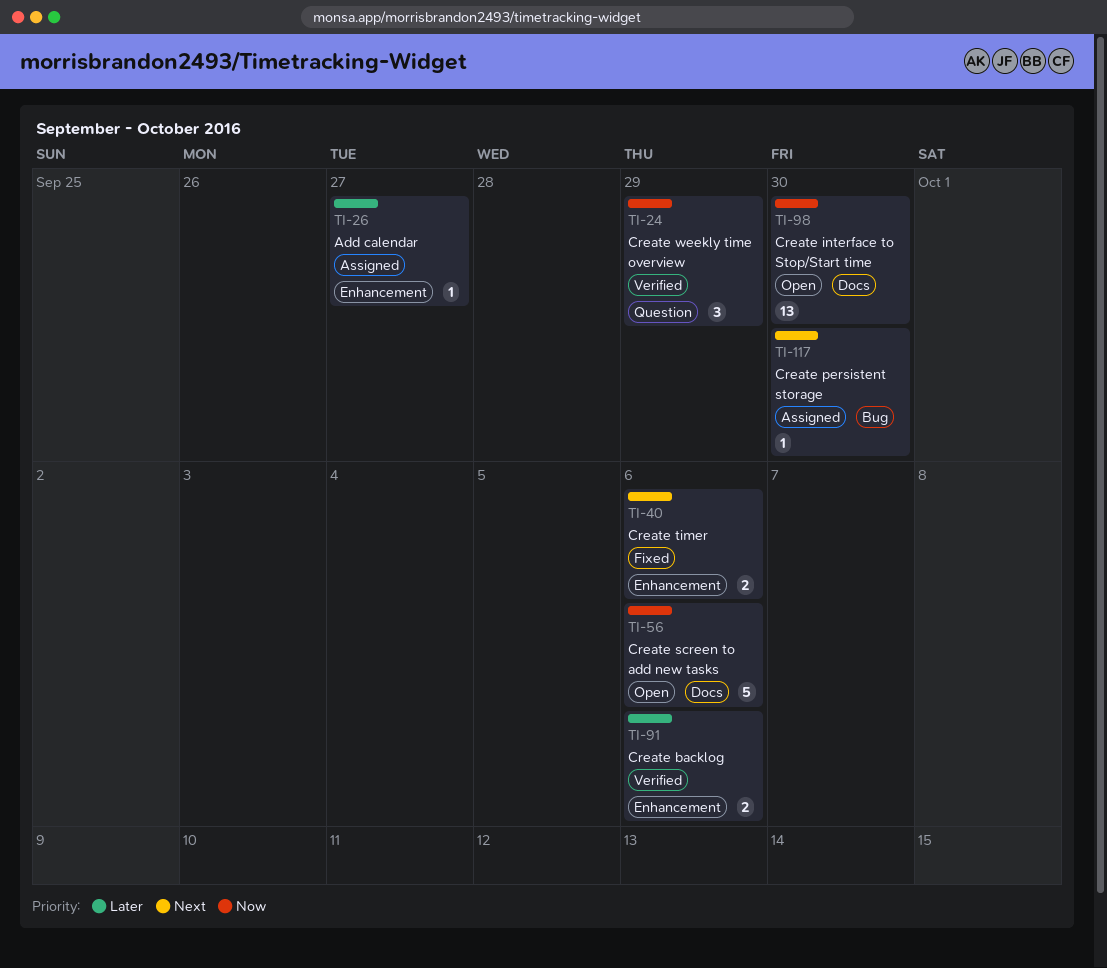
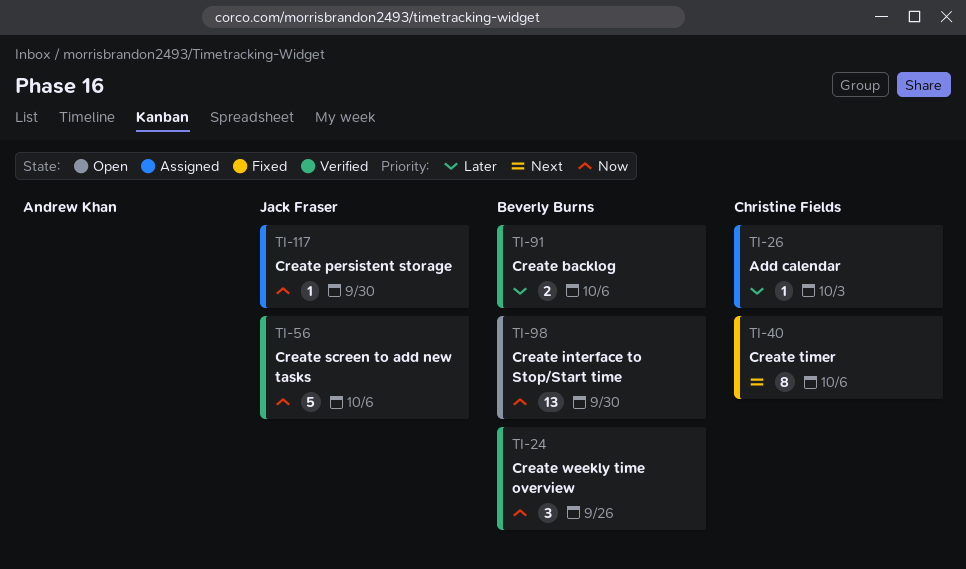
TI-24, due: Sep 29 -> Sep 26
TI-26, due: Sep 27 -> Oct 3
TI-40, estimate: 2 -> 8
TI-56, status: Open -> Verified
TI-117, priority: Next -> Now

